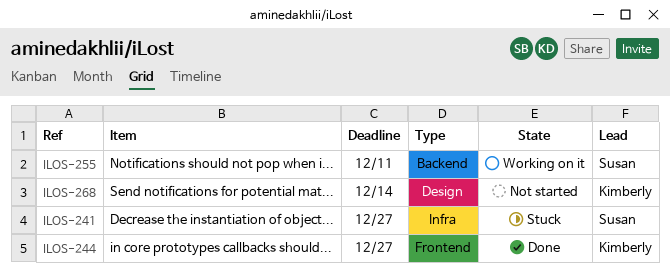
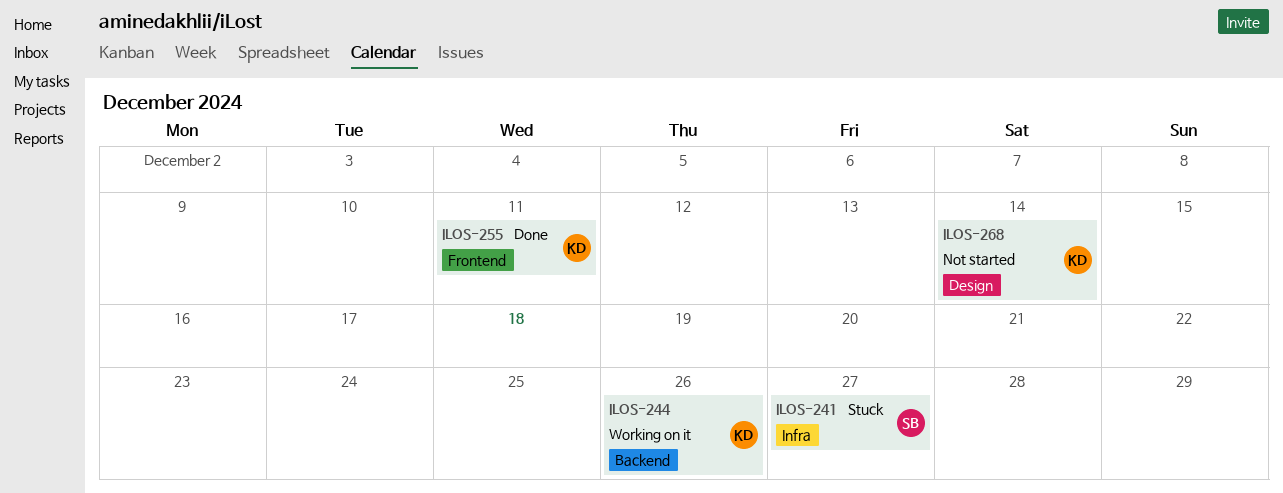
ILOS-244, status: Done -> Working on it
ILOS-244, label: Frontend -> Backend
ILOS-244, due: Dec 27 -> Dec 26
ILOS-255, status: Working on it -> Done
ILOS-255, owner: Susan -> Kimberly
ILOS-255, label: Backend -> Frontend

